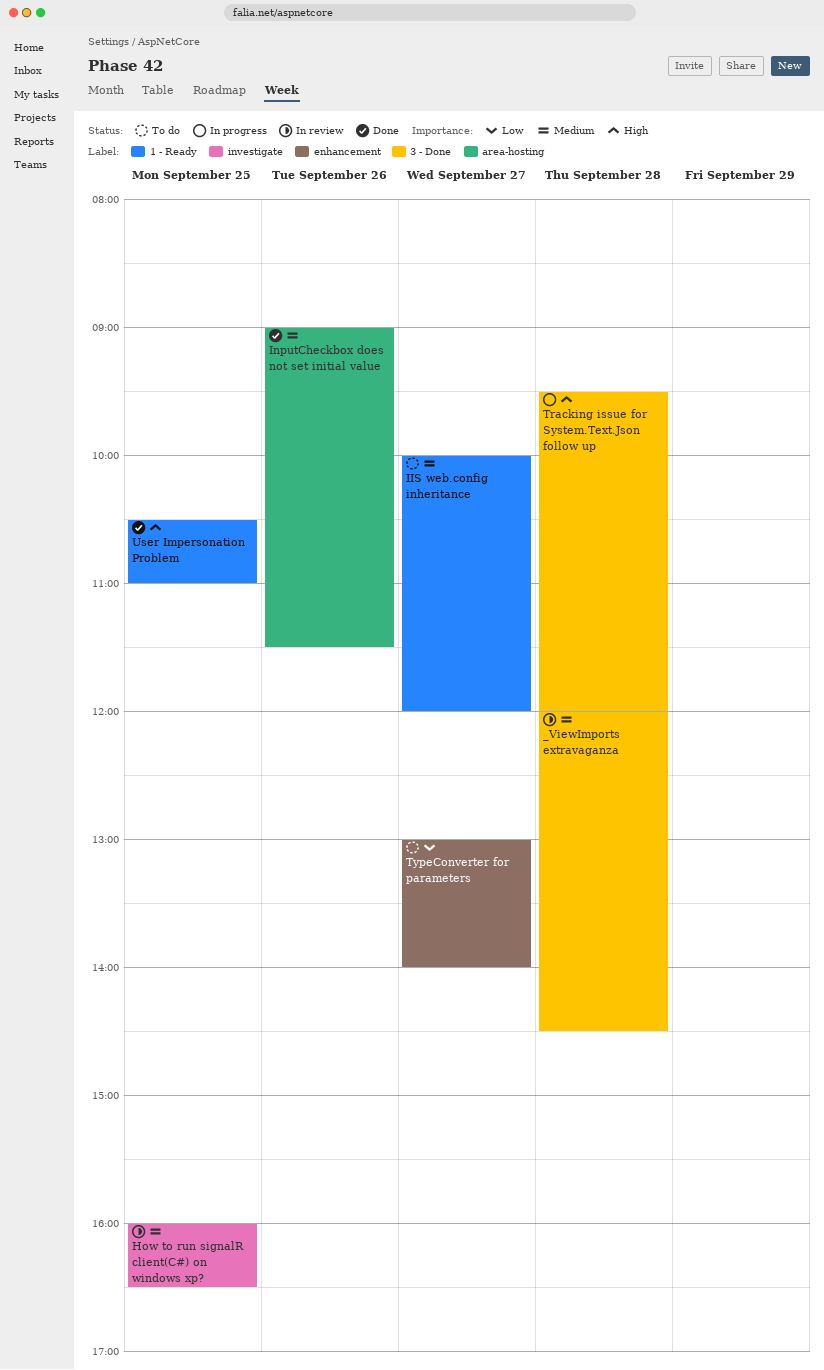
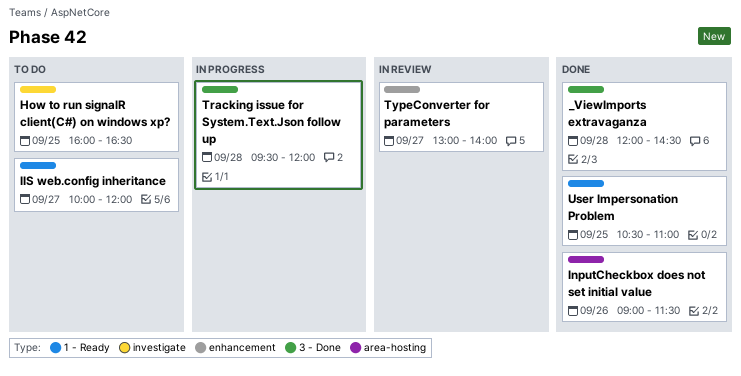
_ViewImports extravaganza, status: In review -> Done
How to run signalR client(C#) on windows xp?, status: In review -> To do
TypeConverter for parameters, status: To do -> In review

